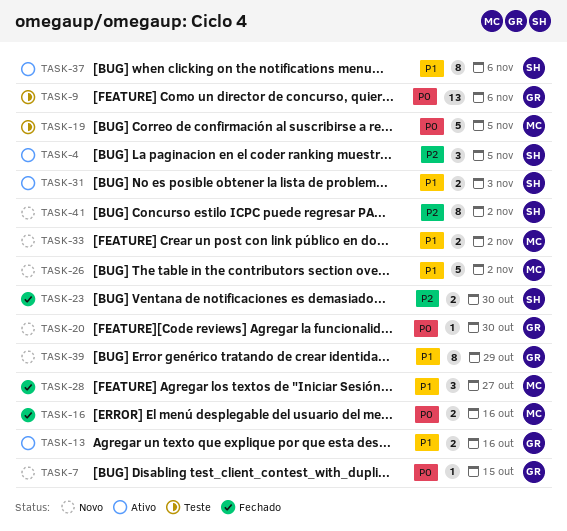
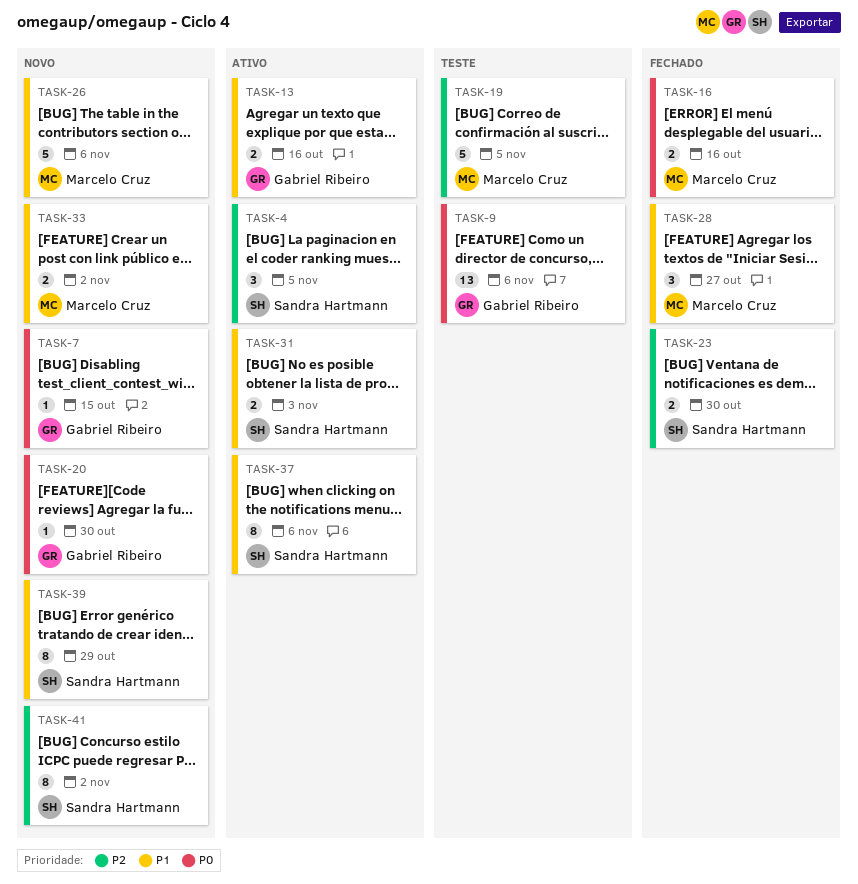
TASK-19, priority: P0 -> P2
TASK-26, due: Nov 2 -> Nov 6
TASK-39, owner: Gabriel Ribeiro -> Sandra Hartmann

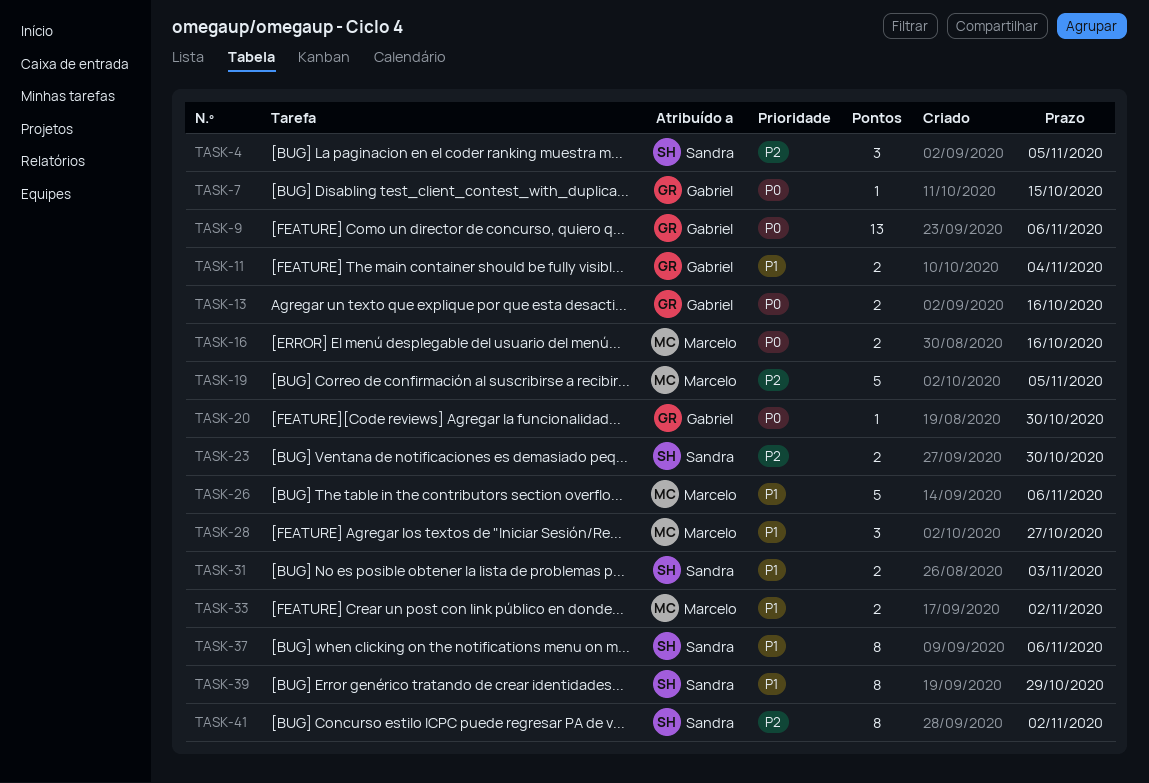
TASK-11: none -> present
TASK-13, priority: P1 -> P0

